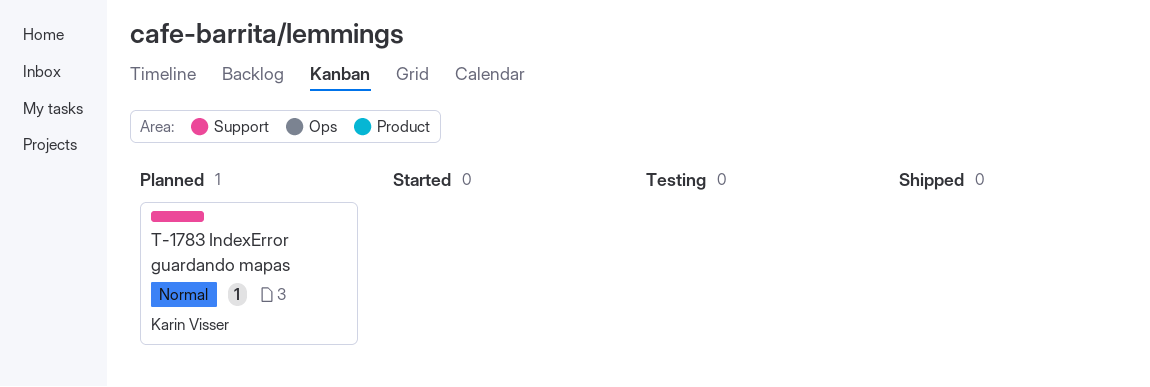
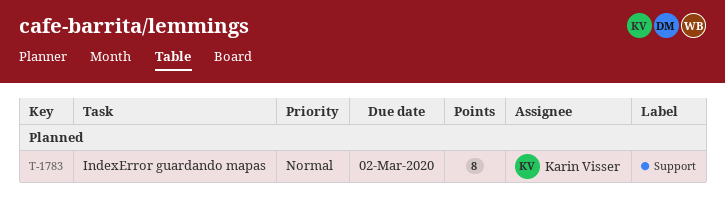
T-1783, estimate: 1 -> 8

